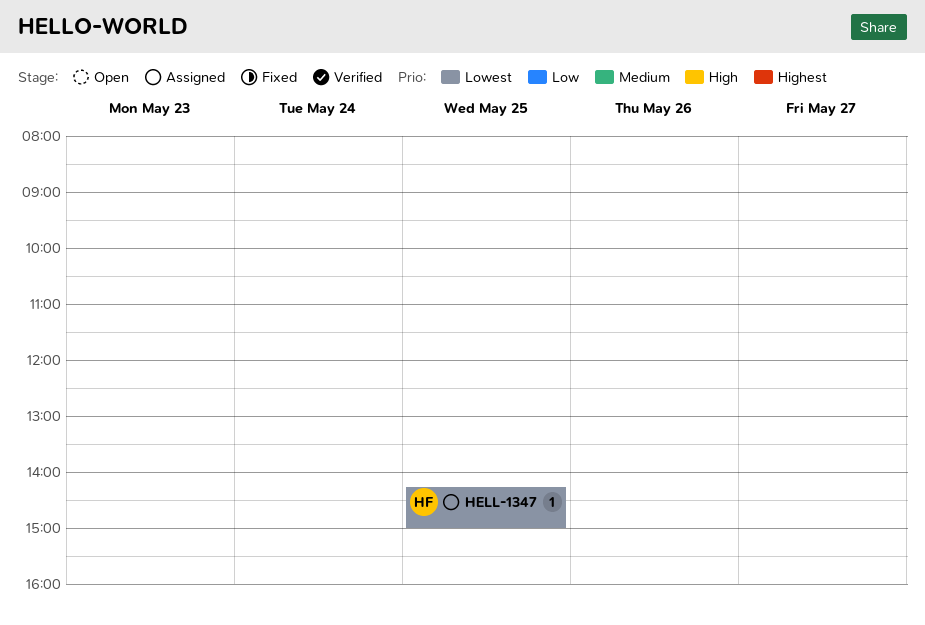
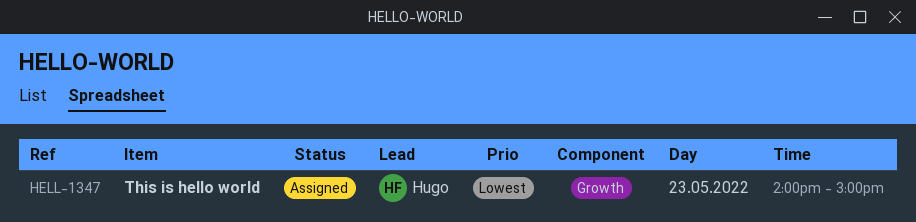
HELL-1347, day: May 25 -> May 23
HELL-1347, begins: 14:15 -> 14:00

